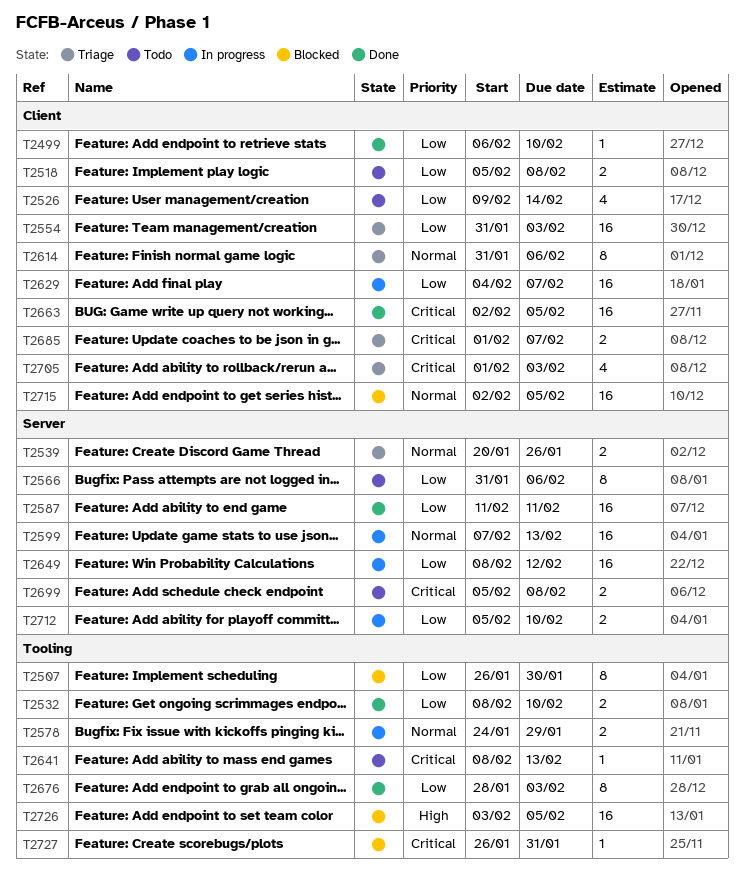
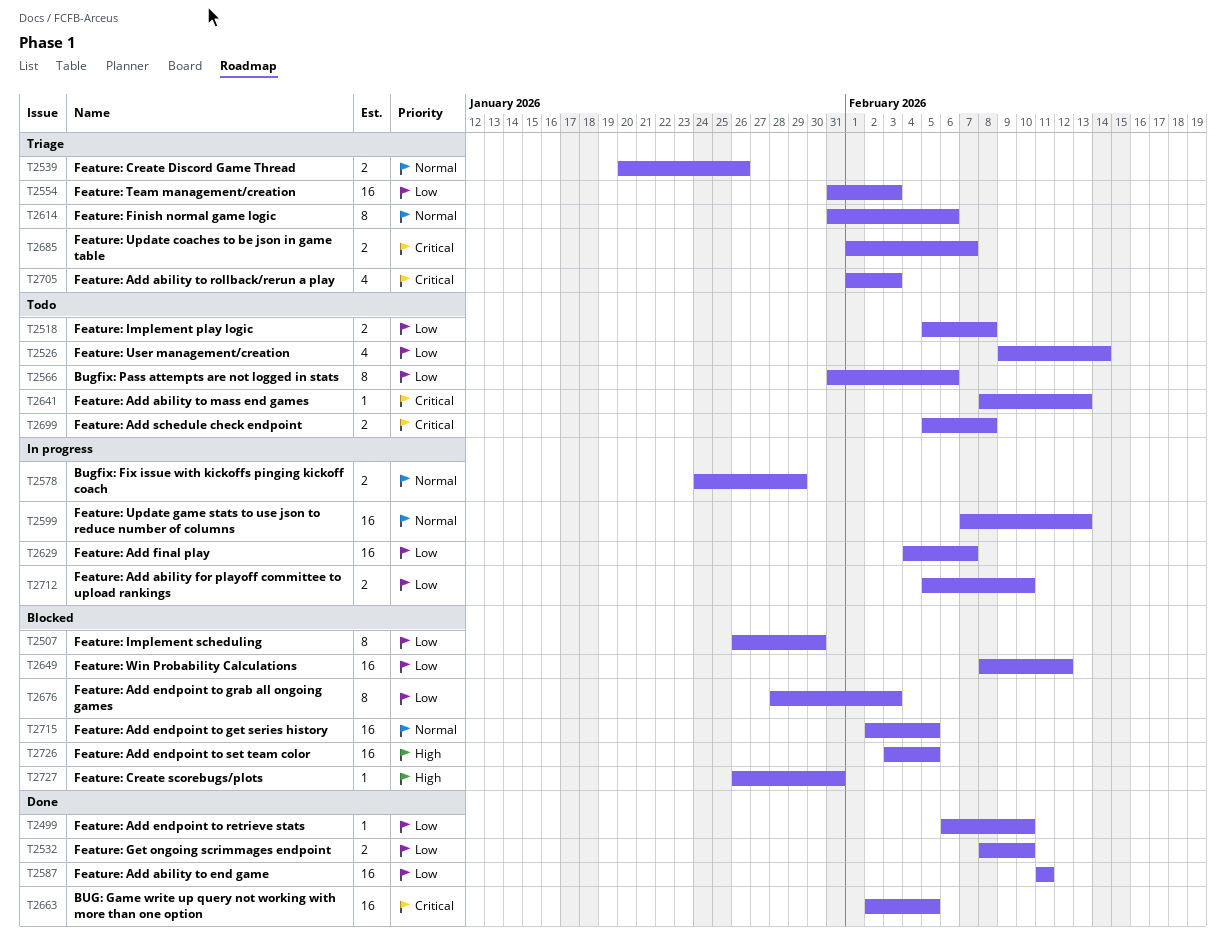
T2649, status: In progress -> Blocked
T2676, status: Done -> Blocked
T2727, priority: Critical -> High

